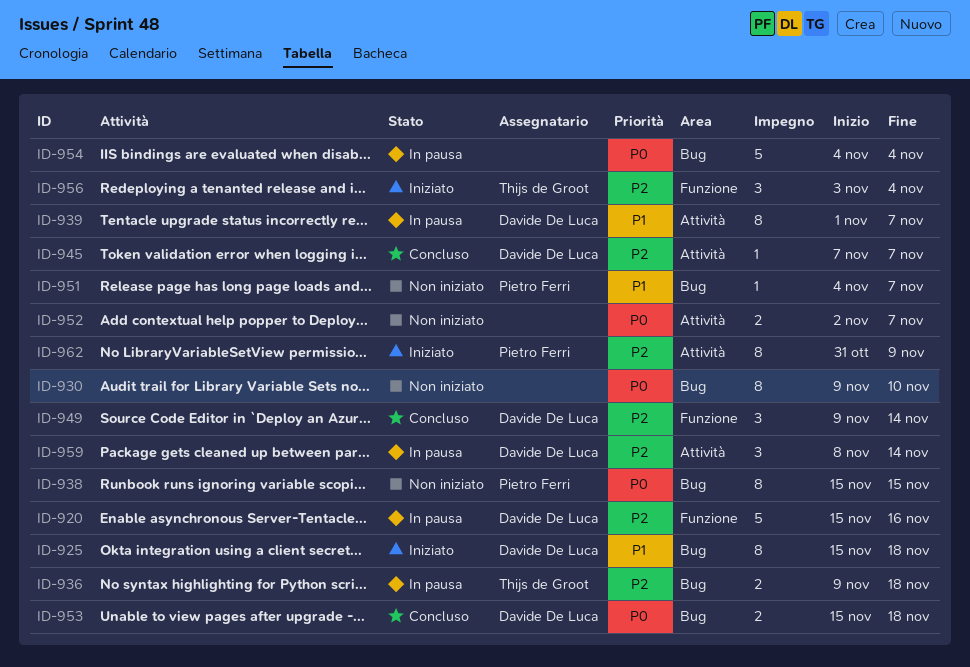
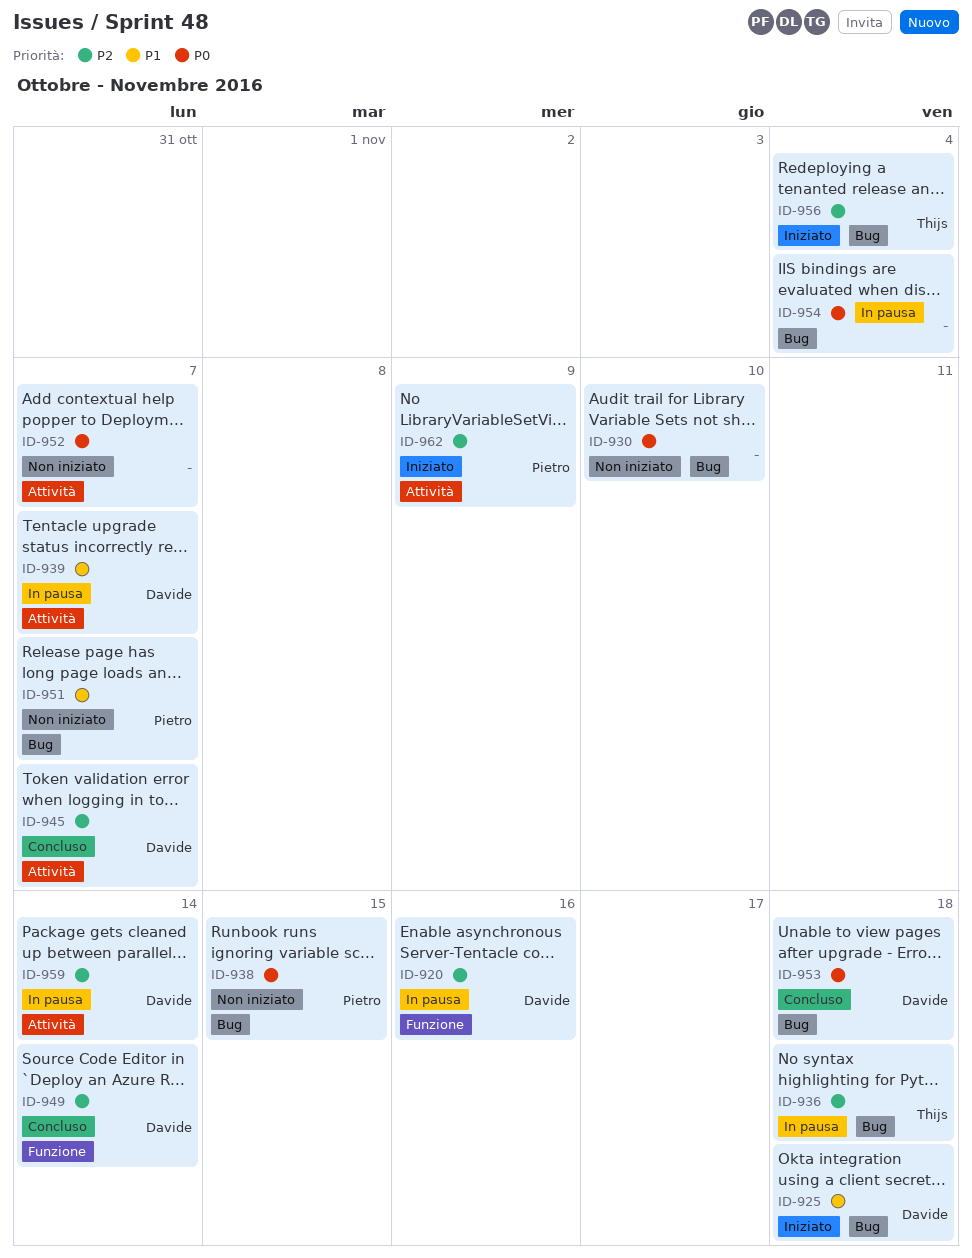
ID-956, label: Funzione -> Bug

